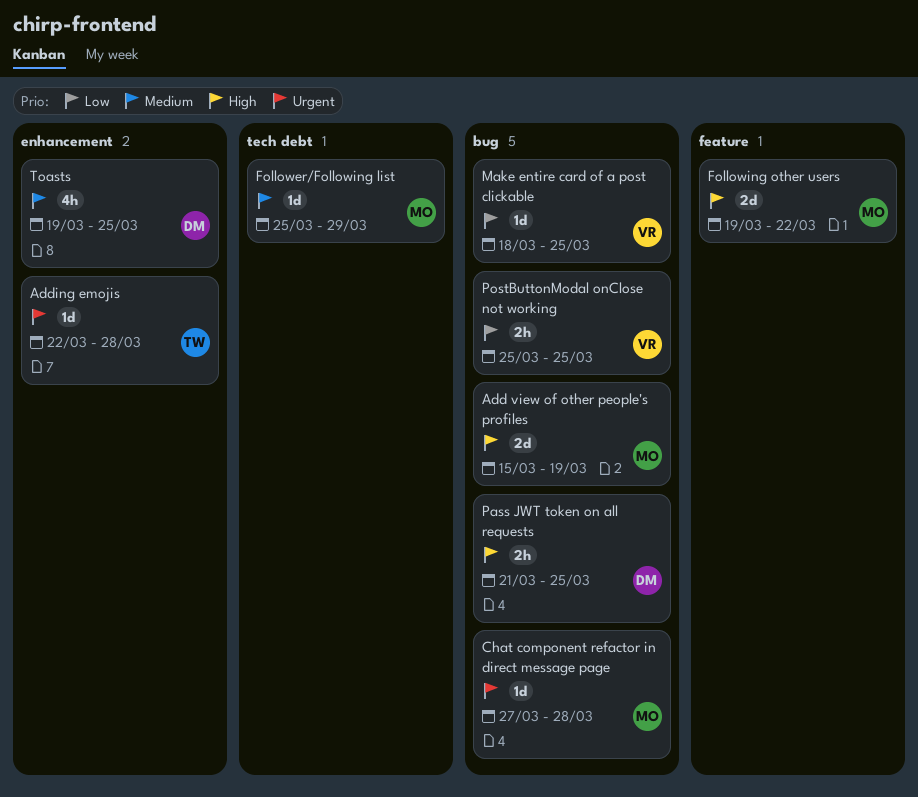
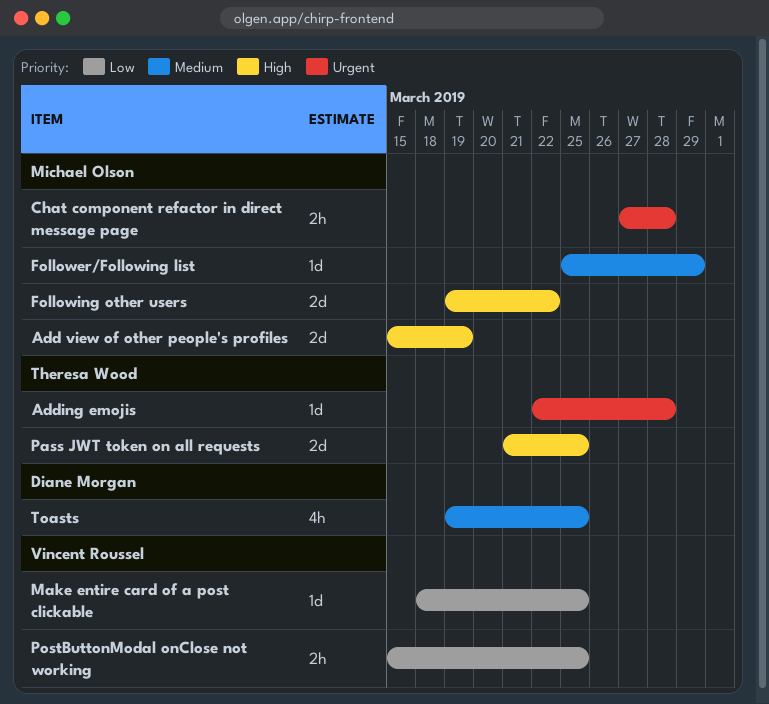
Chat component refactor in direct message page, estimate: 1d -> 2h
Pass JWT token on all requests, owner: Diane Morgan -> Theresa Wood
Pass JWT token on all requests, estimate: 2h -> 2d
PostButtonModal onClose not working, start: Mar 25 -> Mar 15

